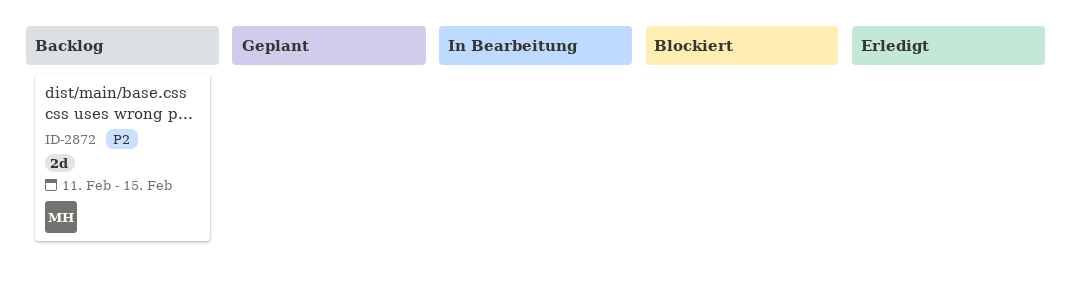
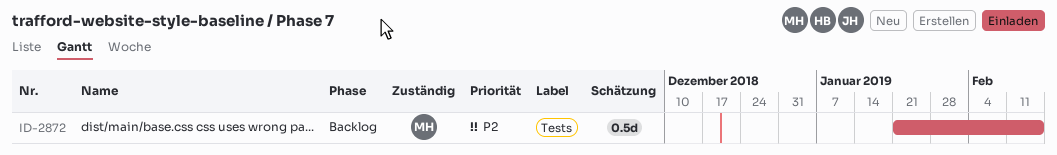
ID-2872, estimate: 2d -> 0.5d
ID-2872, start: Feb 11 -> Jan 21

